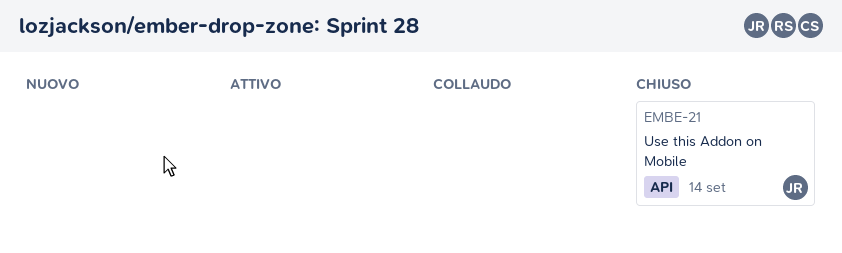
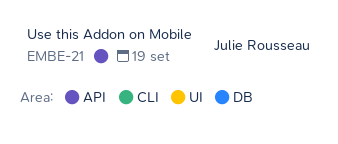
EMBE-21, due: Sep 14 -> Sep 19

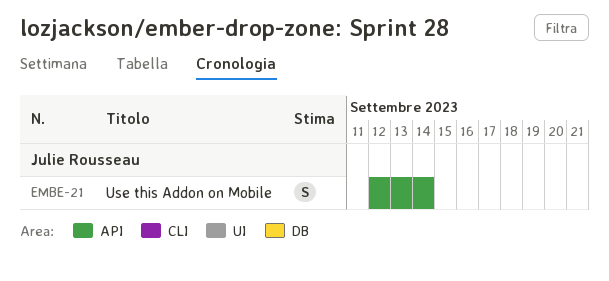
EMBE-21, due: Sep 19 -> Sep 14

